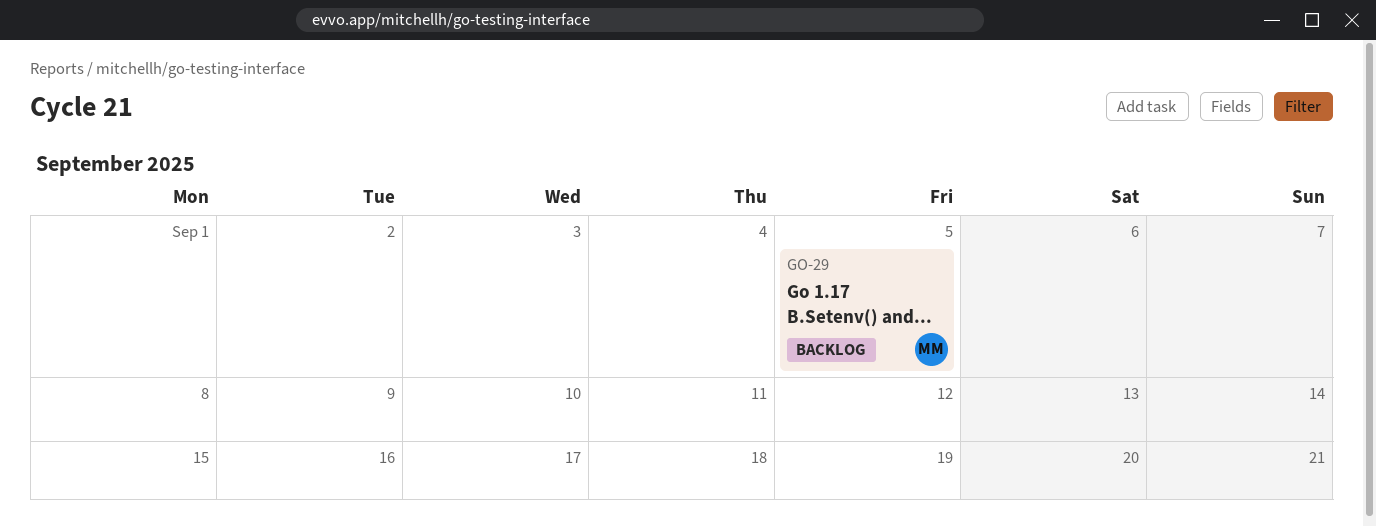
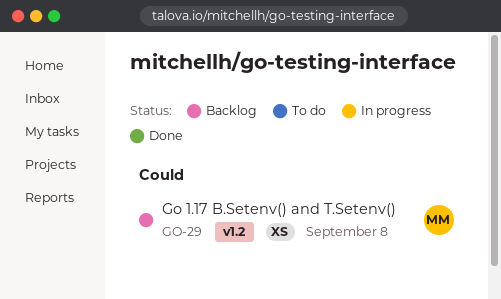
GO-29, due: Sep 5 -> Sep 8

